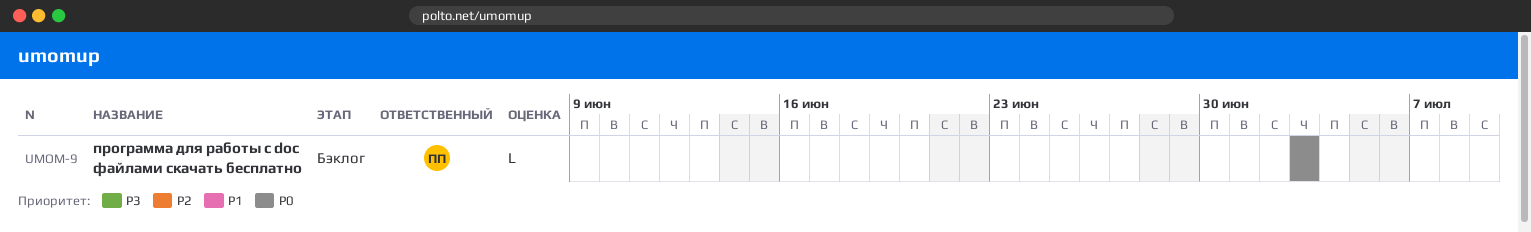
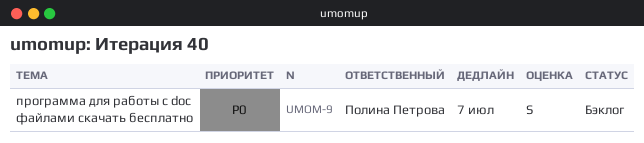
UMOM-9, estimate: L -> S
UMOM-9, due: Jul 3 -> Jul 7

